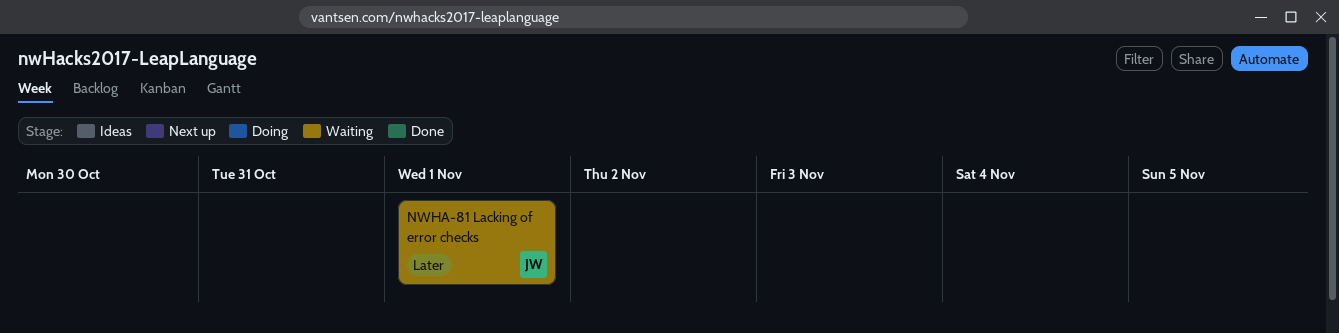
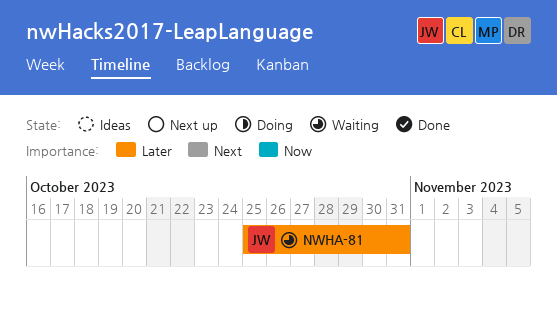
NWHA-81, due: Nov 1 -> Oct 31

